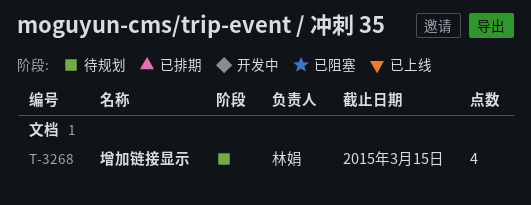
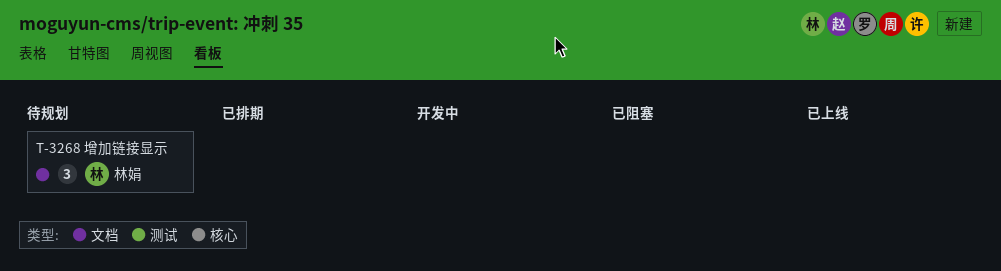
T-3268, estimate: 4 -> 3

